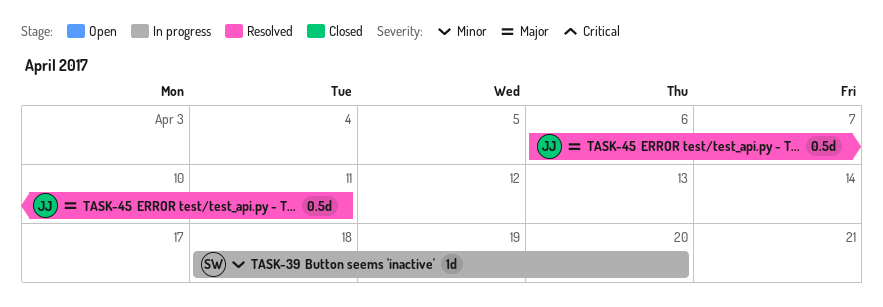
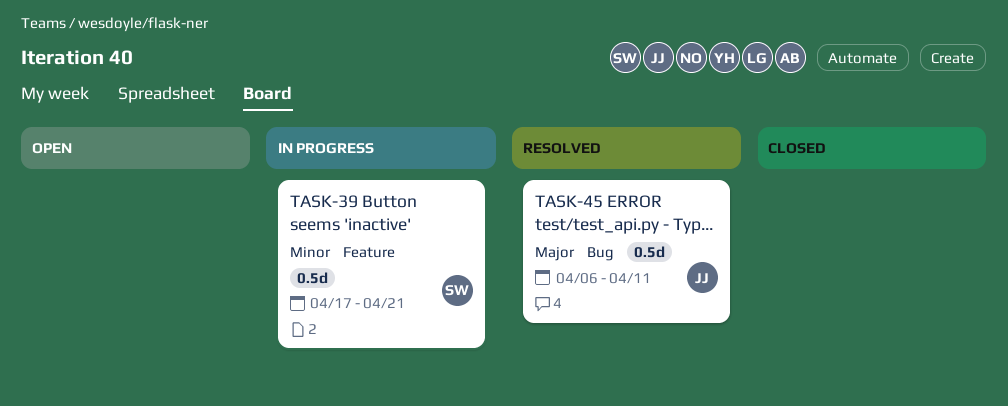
TASK-39, estimate: 1d -> 0.5d
TASK-39, start: Apr 18 -> Apr 17
TASK-39, due: Apr 20 -> Apr 21

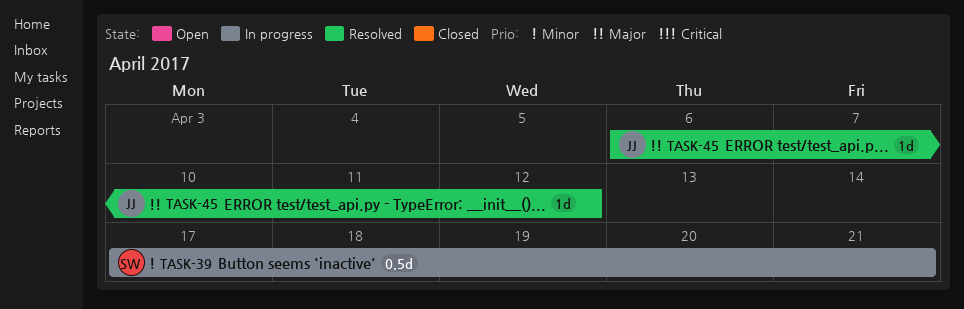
TASK-45, estimate: 0.5d -> 1d
TASK-45, due: Apr 11 -> Apr 12

